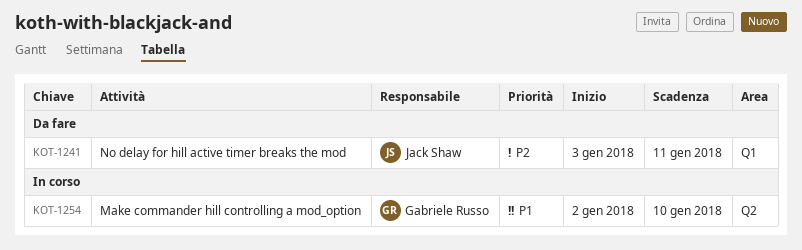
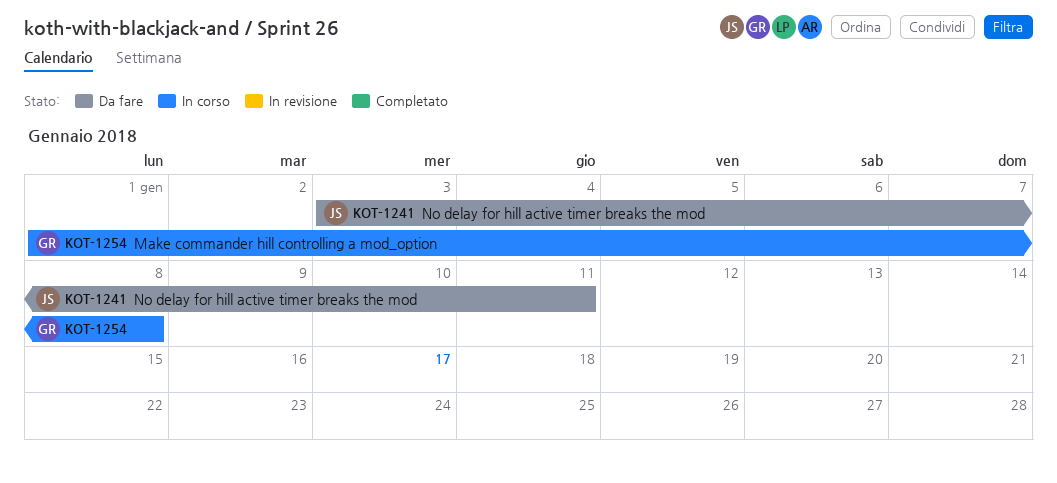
KOT-1254, start: Jan 2 -> Jan 1
KOT-1254, due: Jan 10 -> Jan 8

